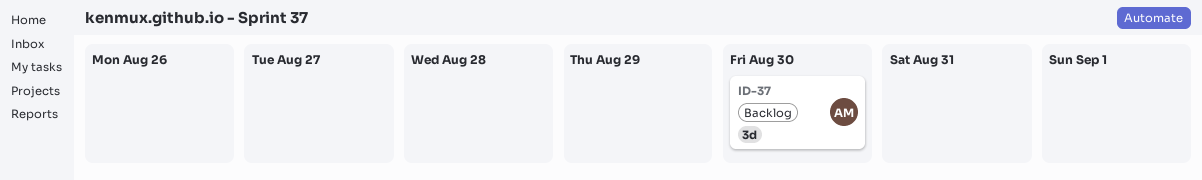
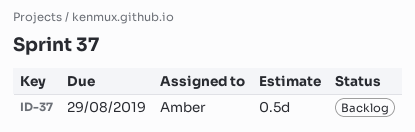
ID-37, estimate: 3d -> 0.5d
ID-37, due: Aug 30 -> Aug 29

